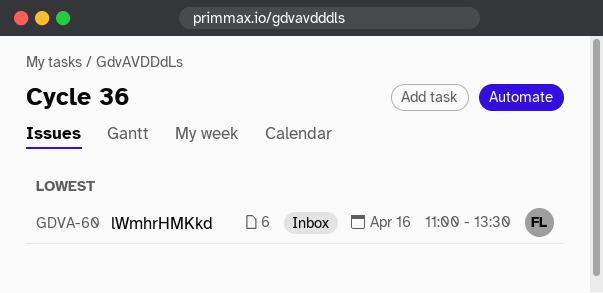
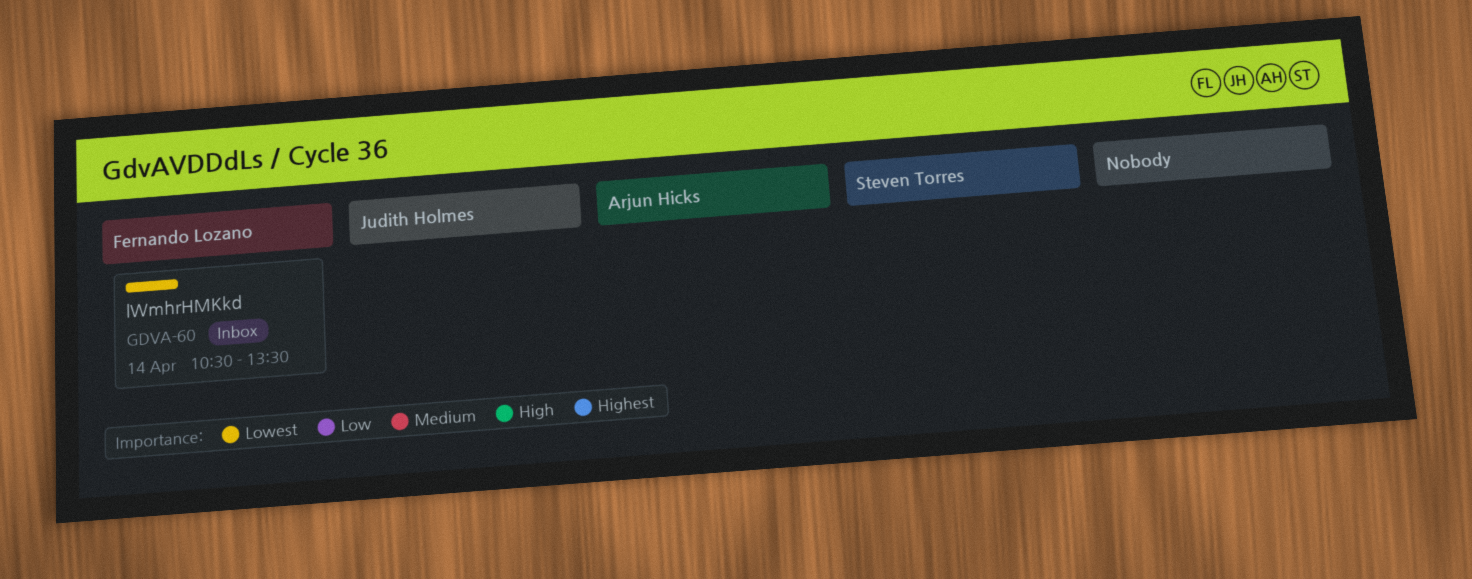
GDVA-60, day: Apr 16 -> Apr 14
GDVA-60, begins: 11:00 -> 10:30

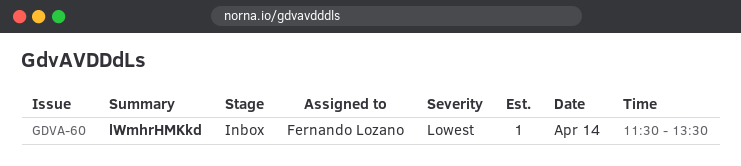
GDVA-60, begins: 10:30 -> 11:30

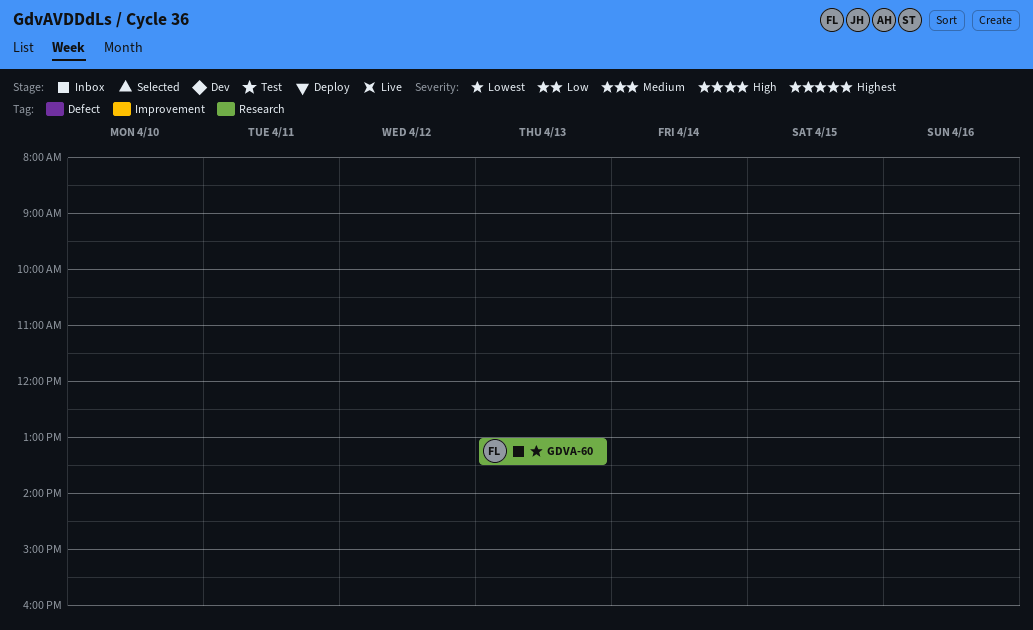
GDVA-60, day: Apr 14 -> Apr 13
GDVA-60, begins: 11:30 -> 13:00

